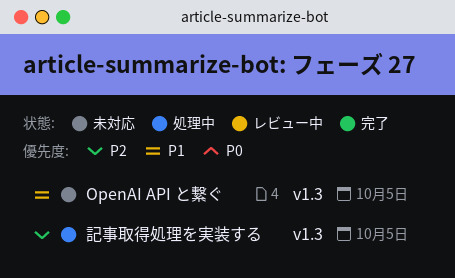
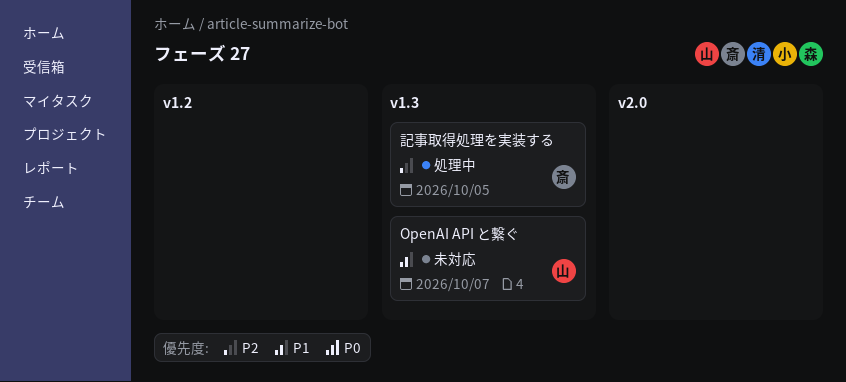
OpenAI API と繋ぐ, due: Oct 5 -> Oct 7

